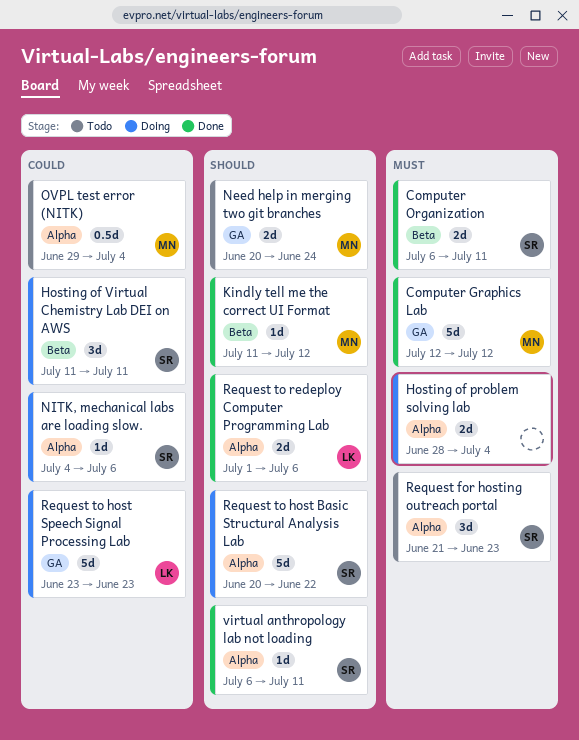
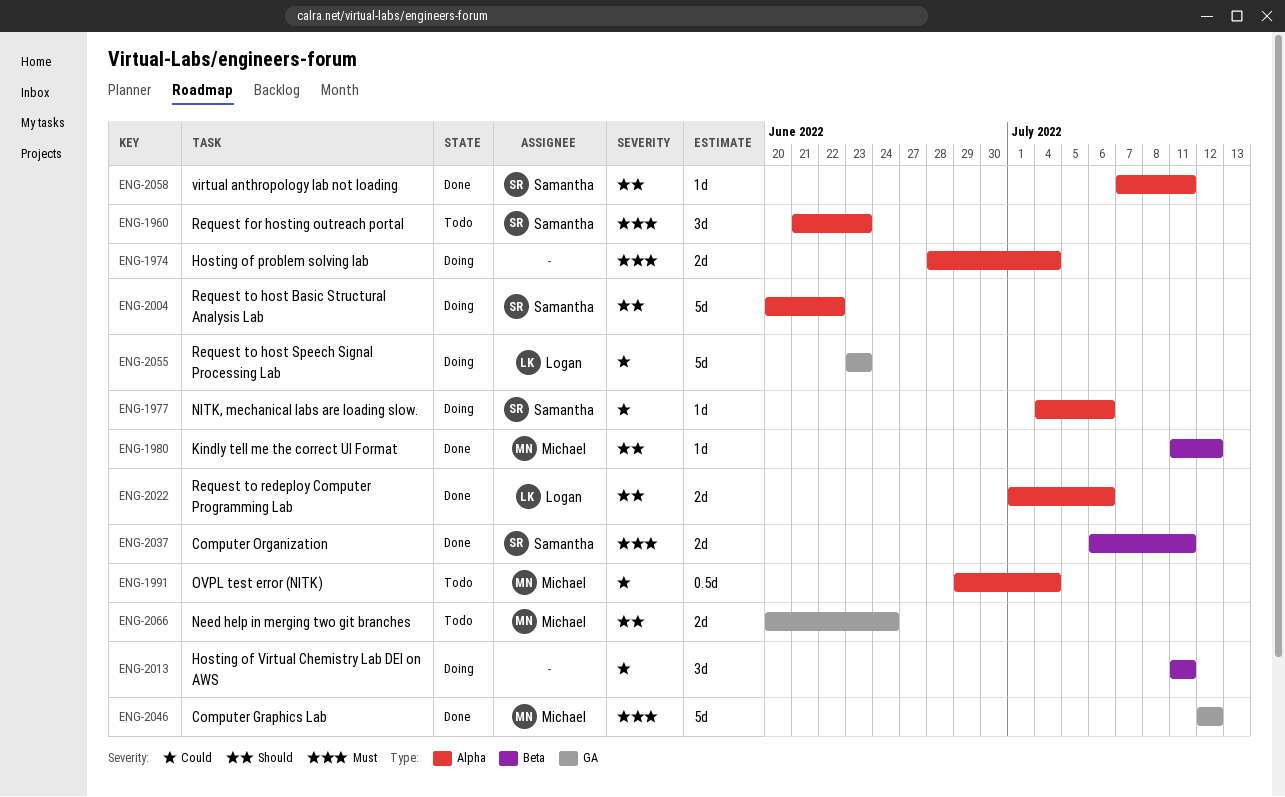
Hosting of Virtual Chemistry Lab DEI on AWS, owner: Samantha -> none
virtual anthropology lab not loading, start: Jul 6 -> Jul 7

